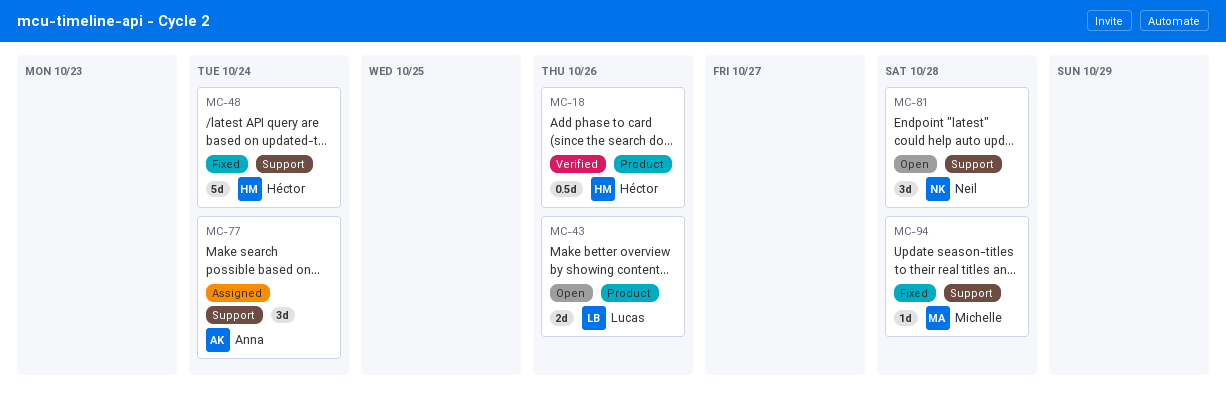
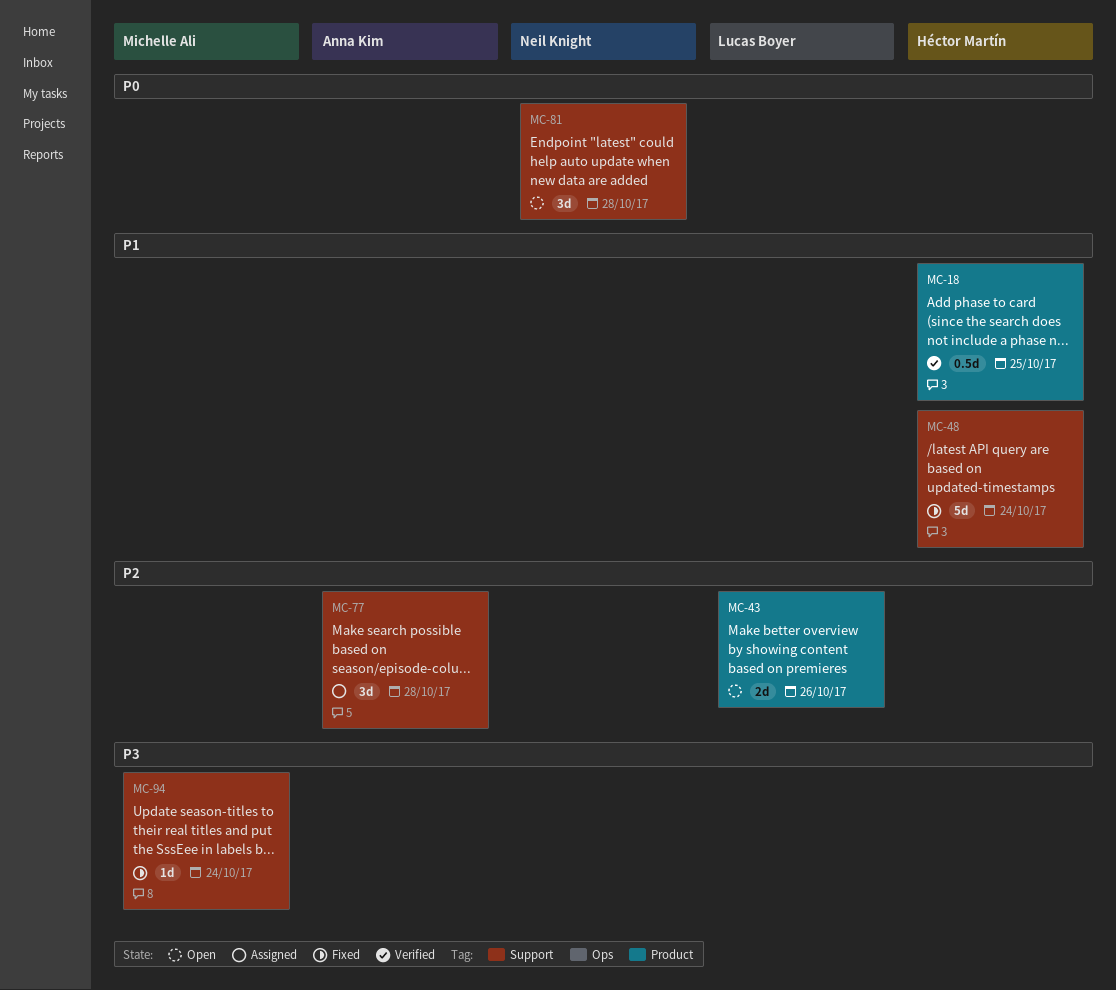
MC-18, due: Oct 26 -> Oct 25
MC-77, due: Oct 24 -> Oct 28
MC-94, due: Oct 28 -> Oct 24

